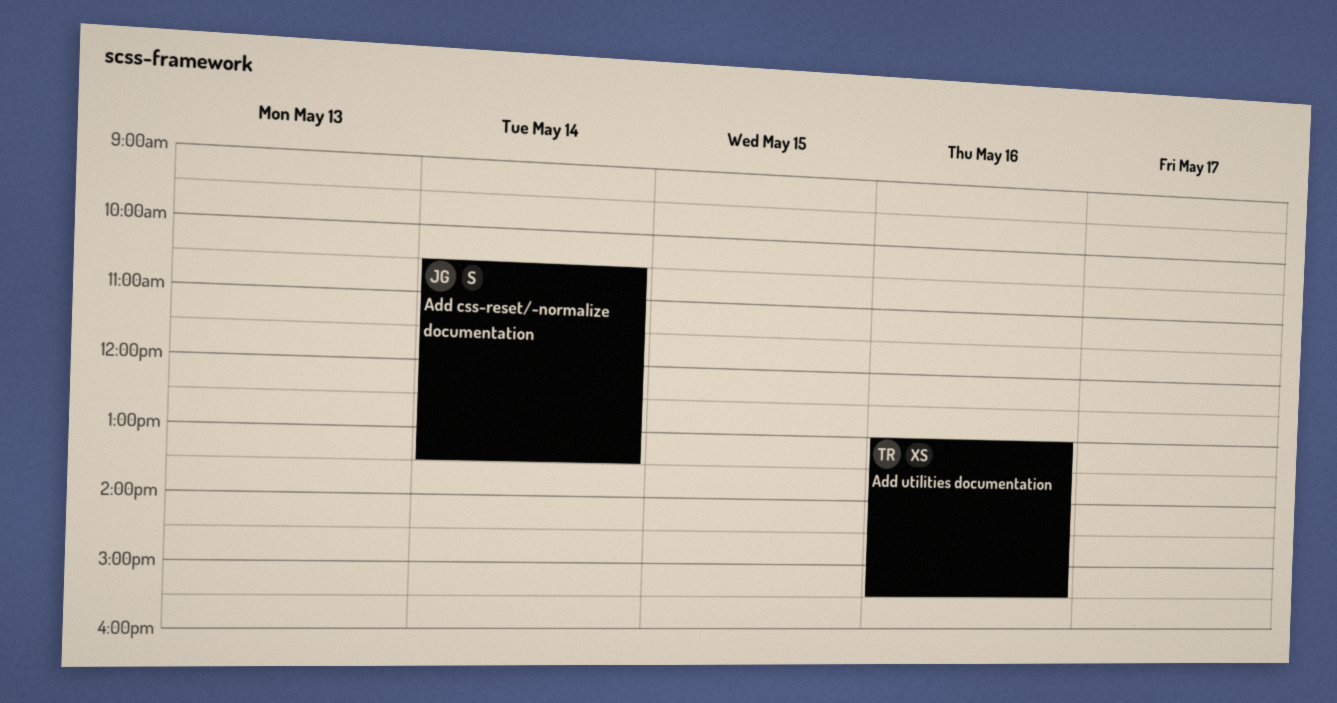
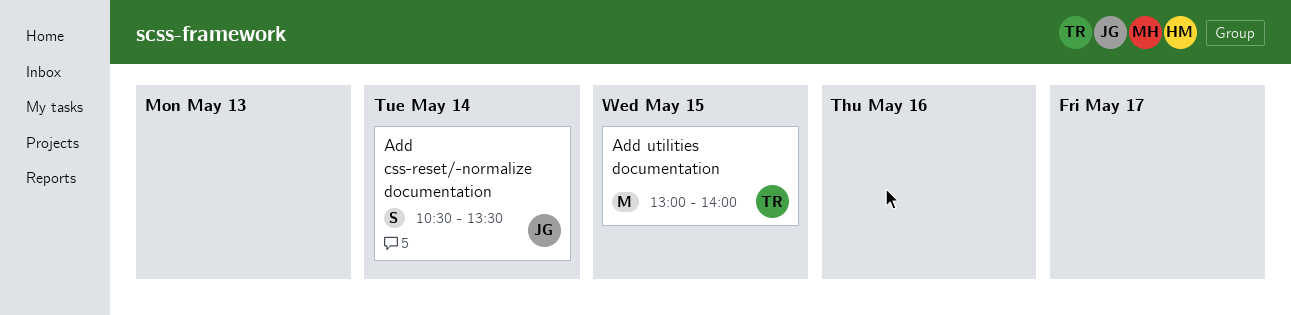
Add utilities documentation, estimate: XS -> M
Add utilities documentation, day: May 16 -> May 15
Add utilities documentation, ends: 15:30 -> 14:00

